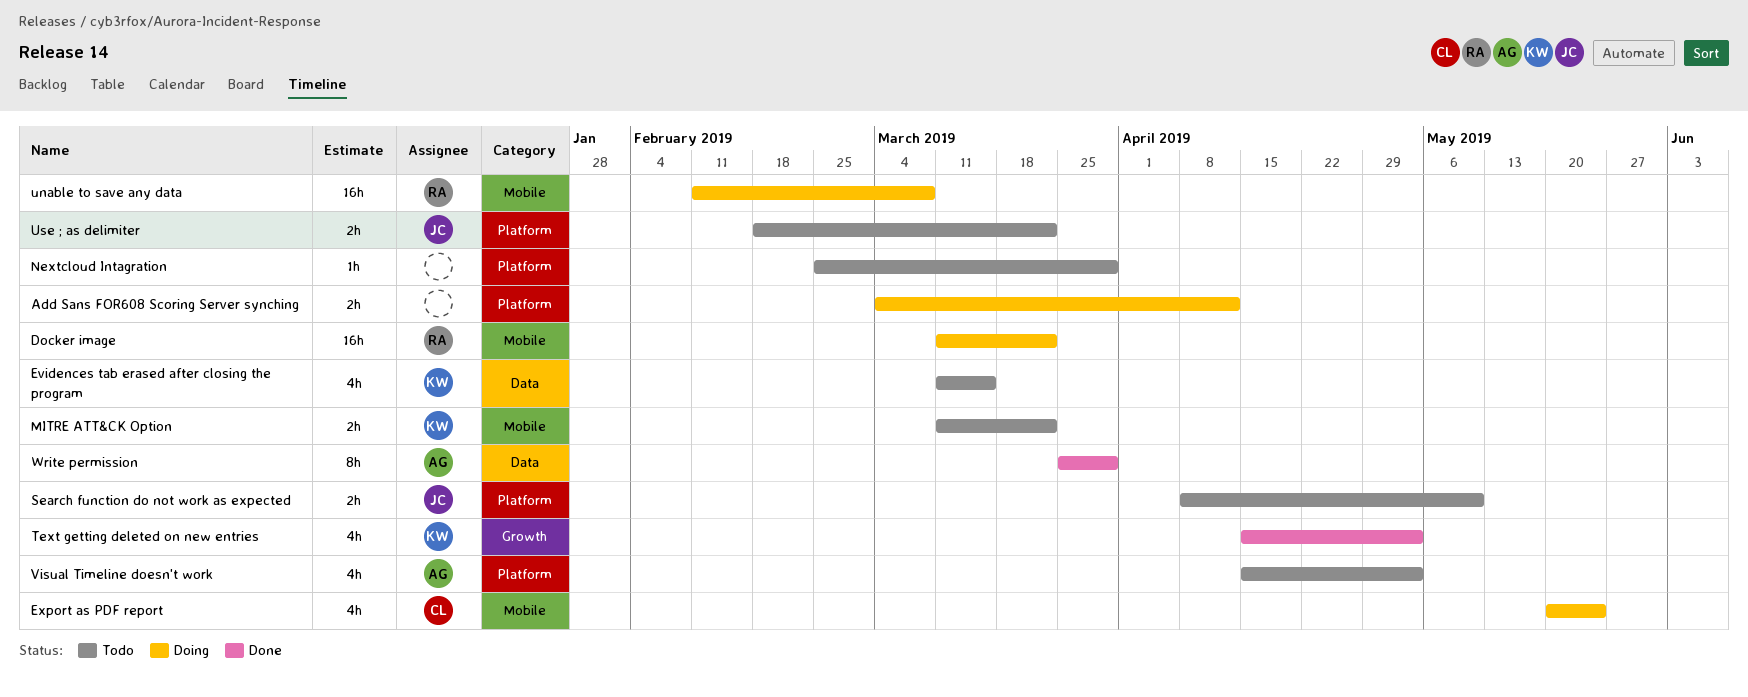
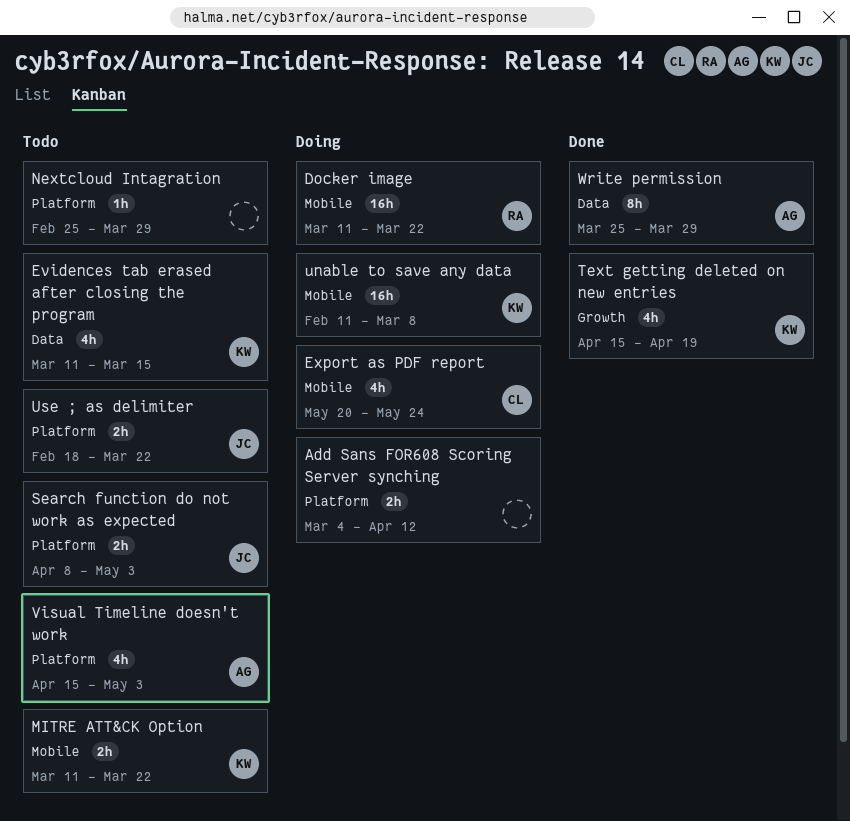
Search function do not work as expected, due: May 10 -> May 3
Text getting deleted on new entries, due: May 3 -> Apr 19
unable to save any data, owner: RA -> KW

